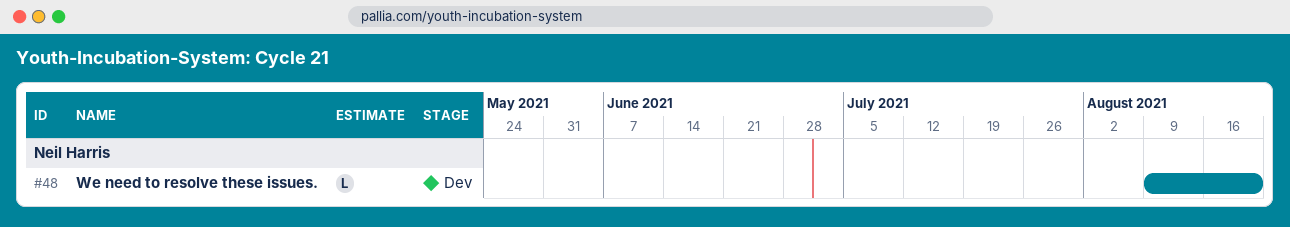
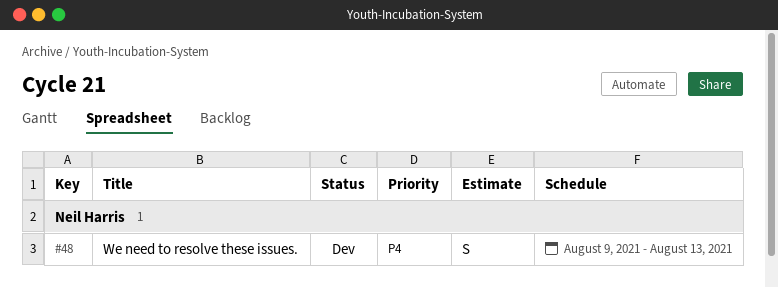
#48, estimate: L -> S
#48, due: Aug 20 -> Aug 13

